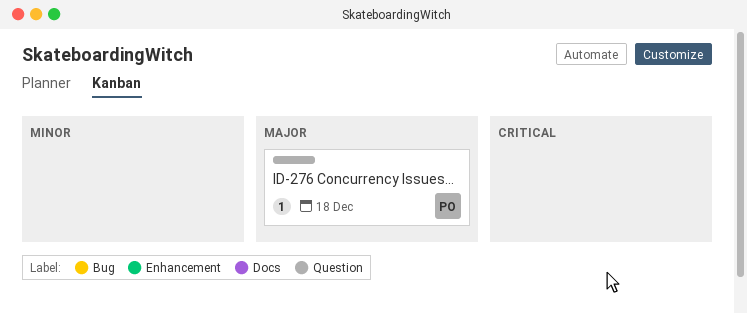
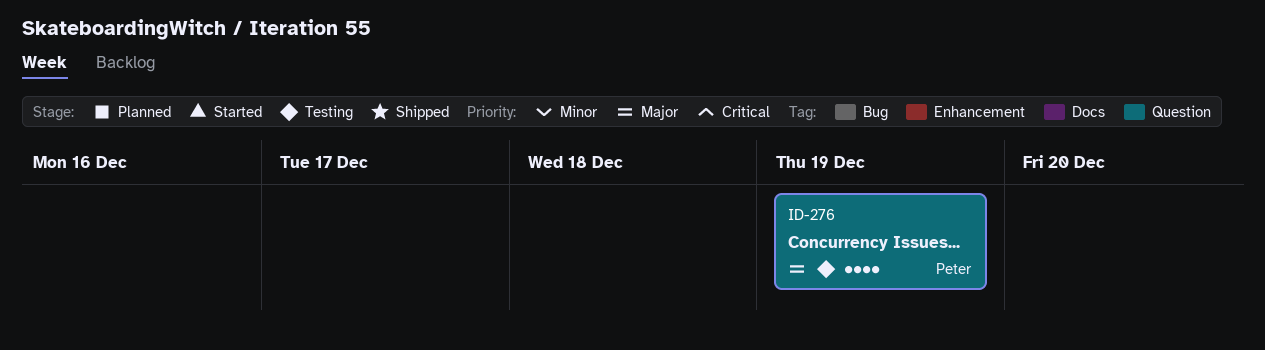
ID-276, estimate: 1 -> 4
ID-276, due: Dec 18 -> Dec 19

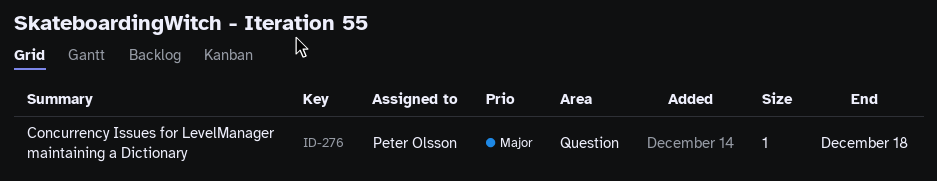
ID-276, estimate: 4 -> 1
ID-276, due: Dec 19 -> Dec 18

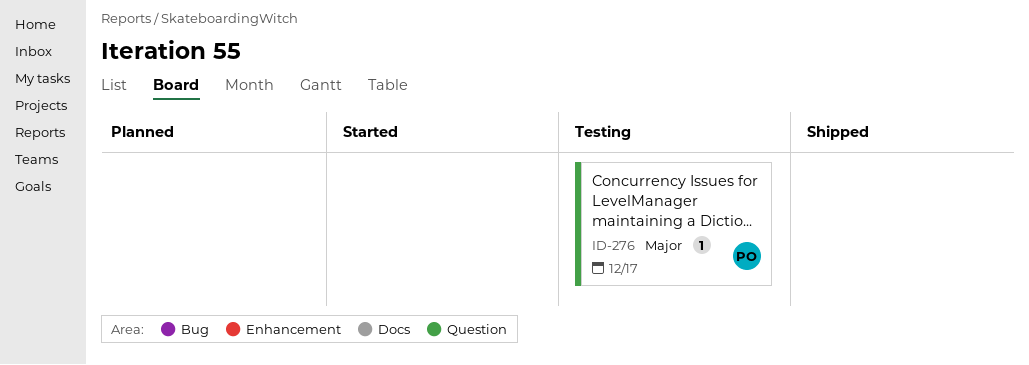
ID-276, due: Dec 18 -> Dec 17

